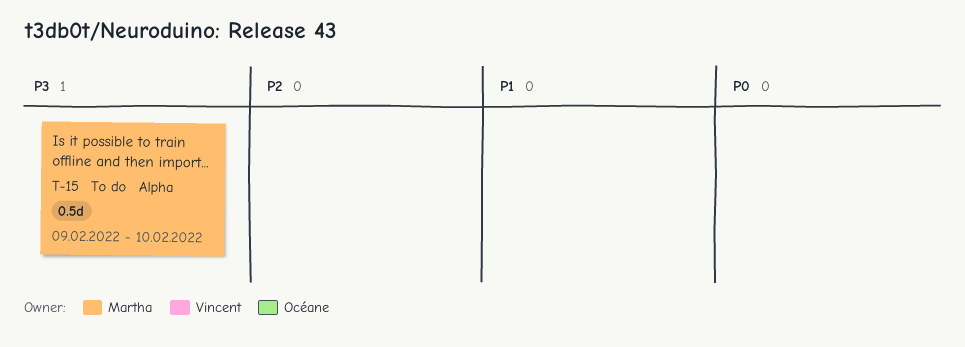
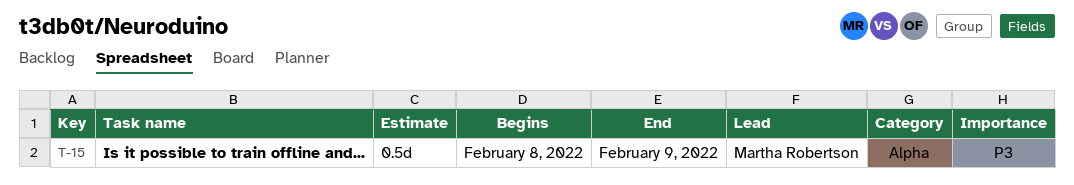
T-15, start: Feb 9 -> Feb 8
T-15, due: Feb 10 -> Feb 9

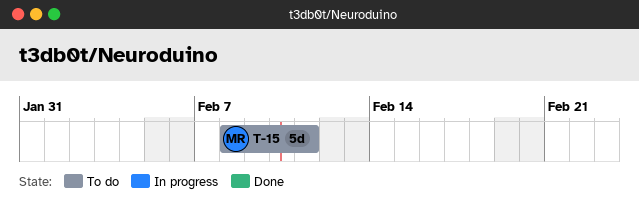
T-15, estimate: 0.5d -> 5d
T-15, due: Feb 9 -> Feb 11

